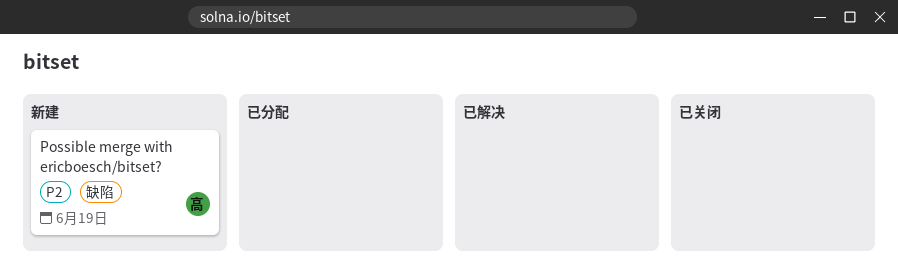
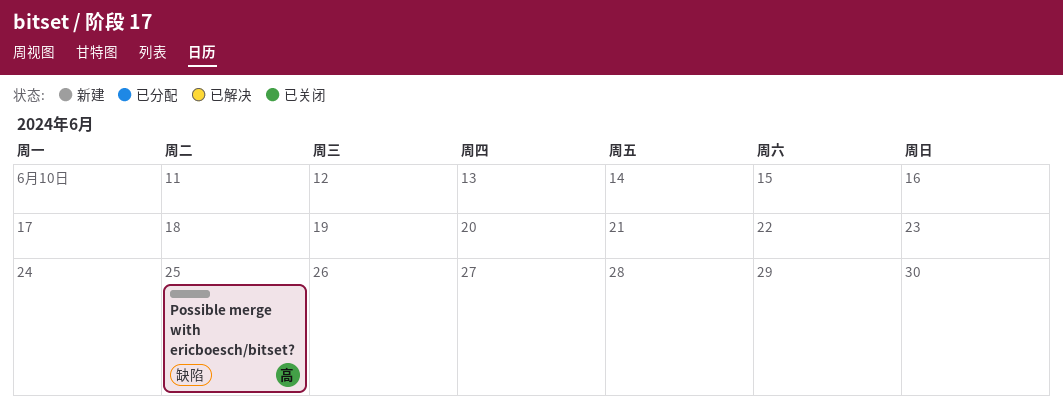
Possible merge with ericboesch/bitset?, due: Jun 19 -> Jun 25

